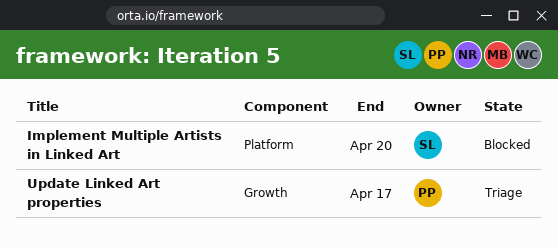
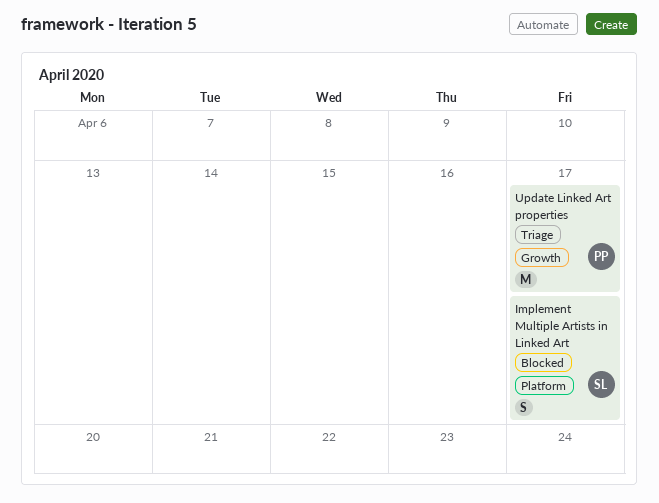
Implement Multiple Artists in Linked Art, due: Apr 20 -> Apr 17

